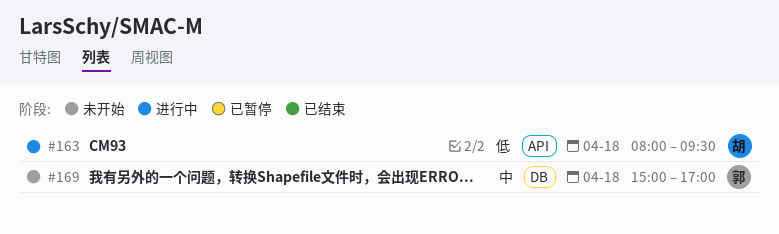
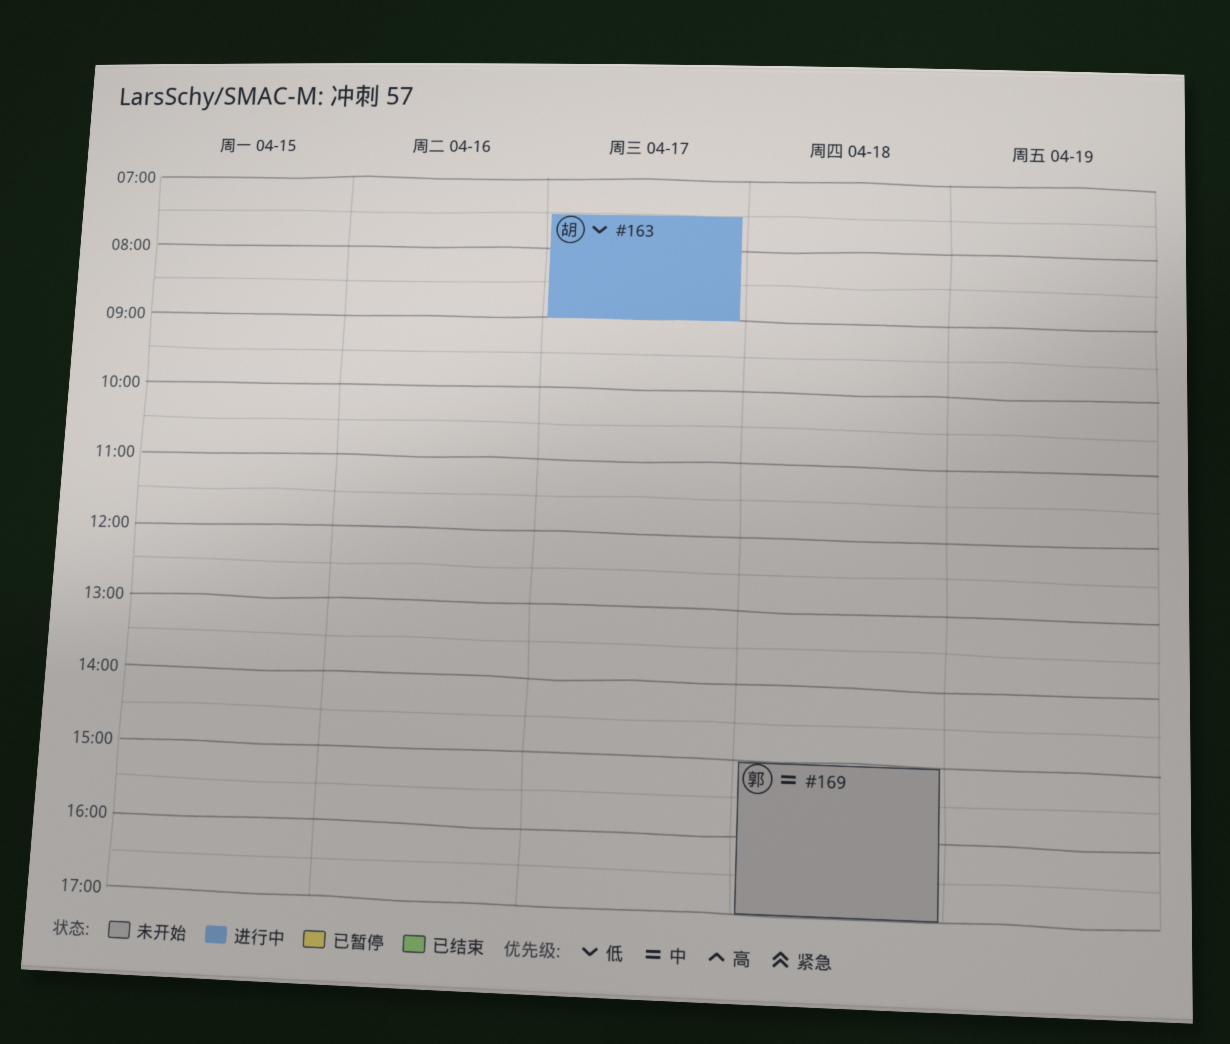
#163, day: Apr 18 -> Apr 17
#163, begins: 08:00 -> 07:30
#163, ends: 09:30 -> 09:00

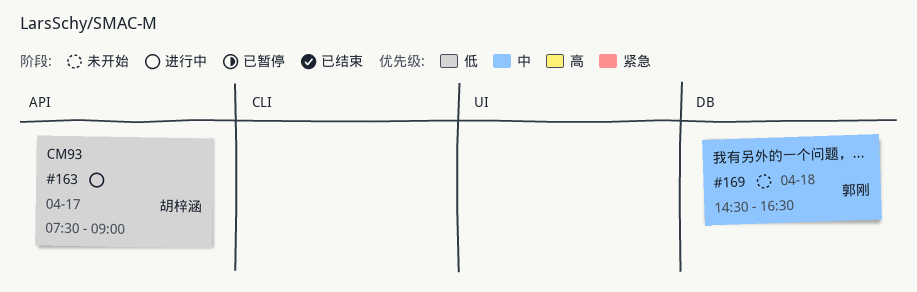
#169, begins: 15:00 -> 14:30
#169, ends: 17:00 -> 16:30

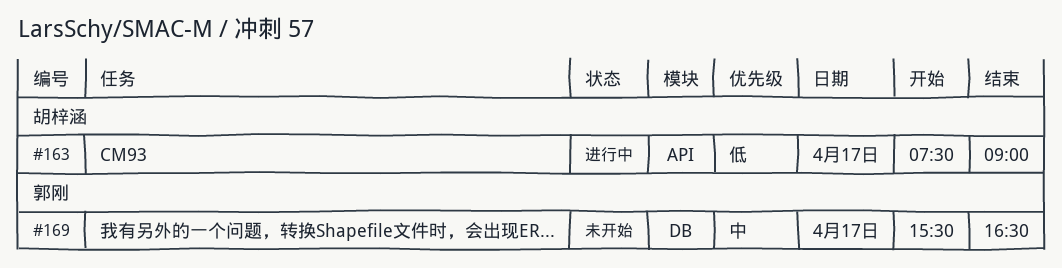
#169, day: Apr 18 -> Apr 17
#169, begins: 14:30 -> 15:30

